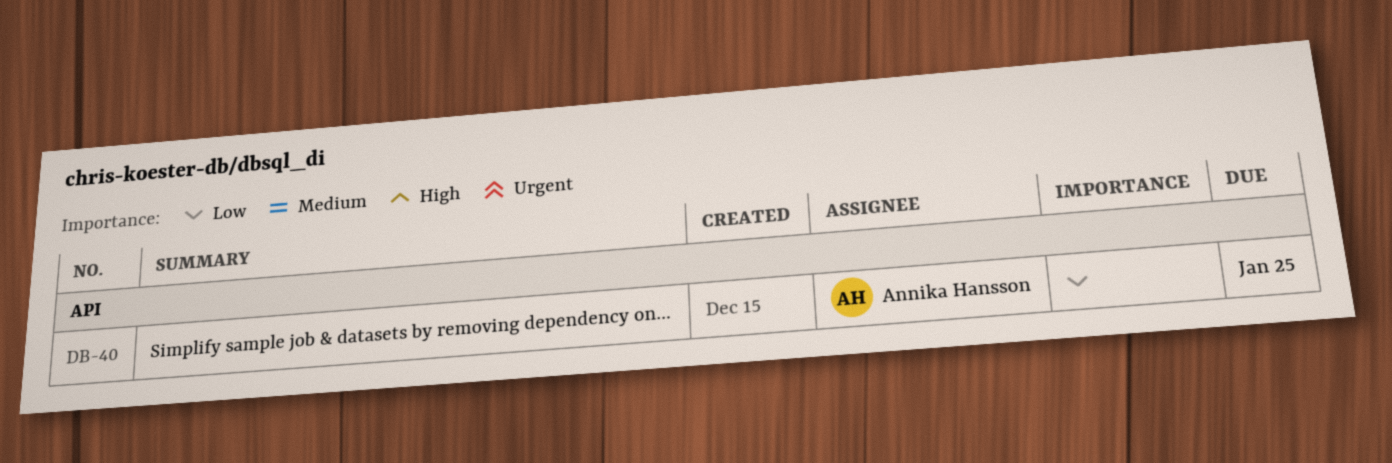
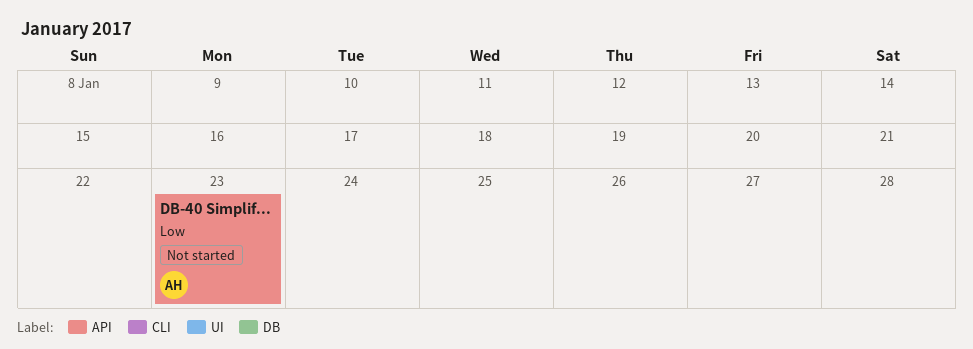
DB-40, due: Jan 25 -> Jan 23

